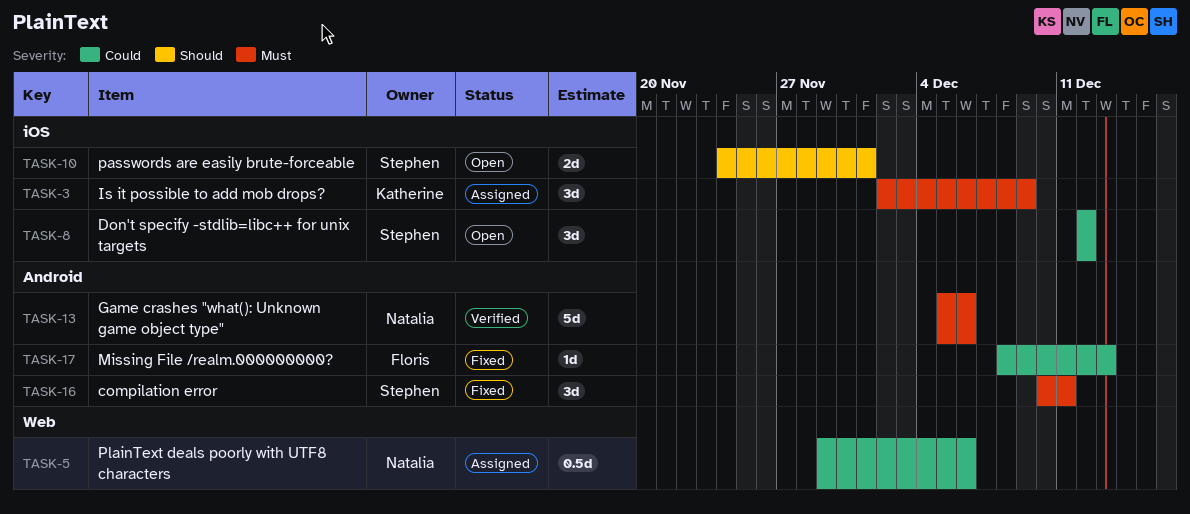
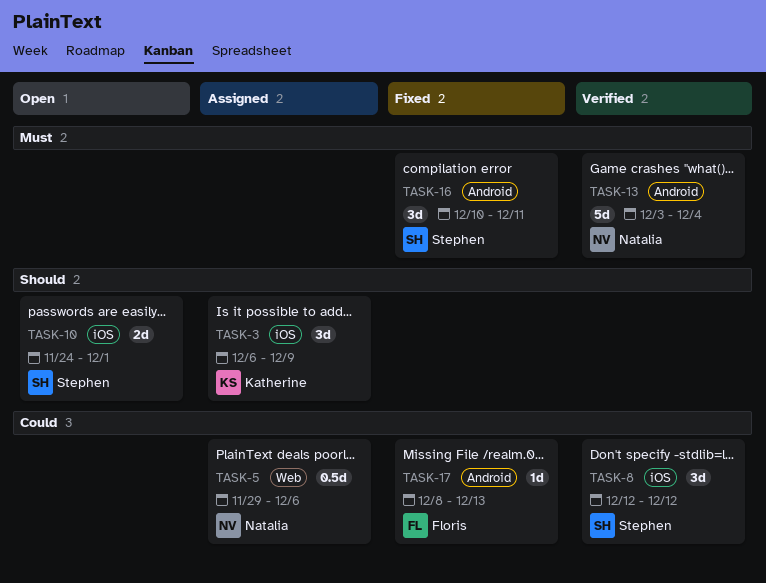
TASK-3, priority: Must -> Should
TASK-3, start: Dec 2 -> Dec 6
TASK-8, status: Open -> Verified
TASK-13, start: Dec 5 -> Dec 3
TASK-13, due: Dec 6 -> Dec 4

